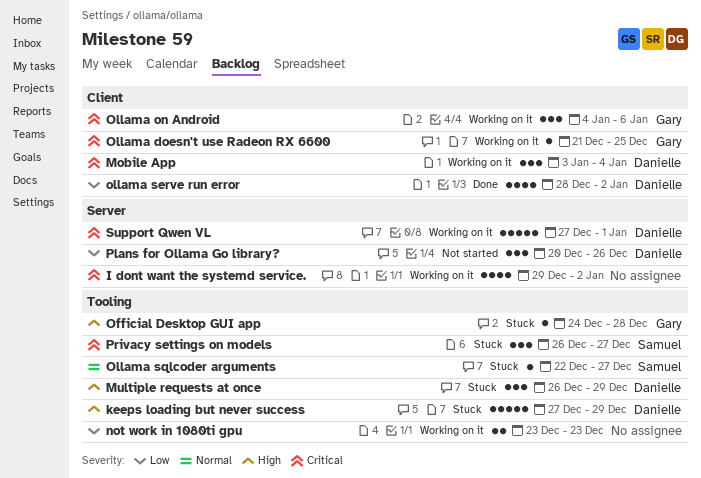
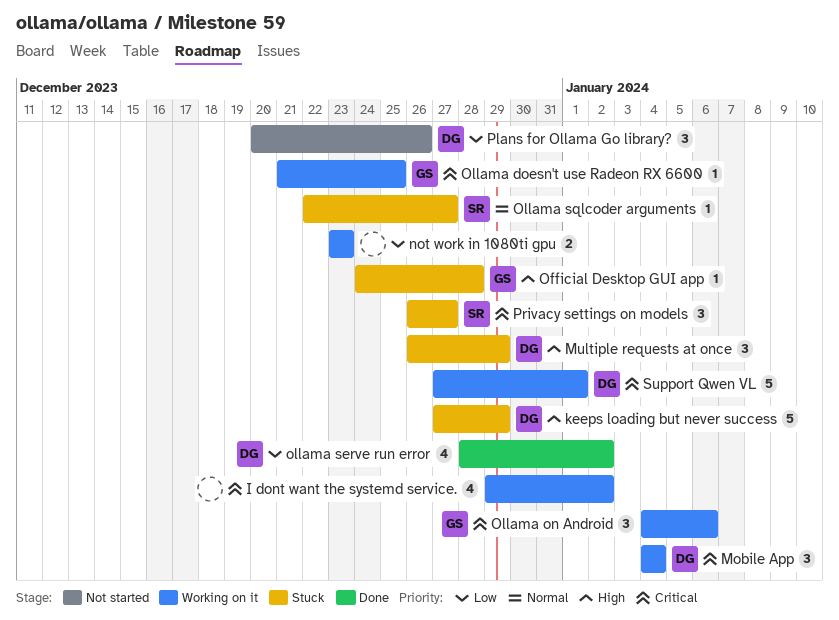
Mobile App, start: Jan 3 -> Jan 4

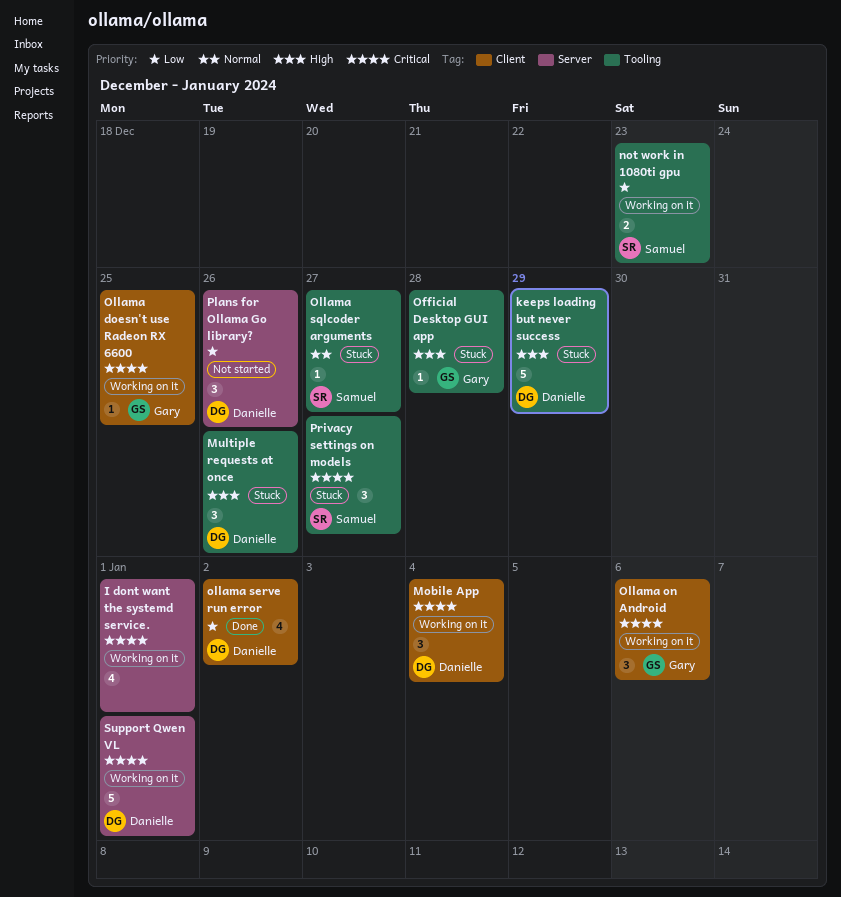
I dont want the systemd service., due: Jan 2 -> Jan 1
Multiple requests at once, due: Dec 29 -> Dec 26
not work in 1080ti gpu, owner: none -> Samuel

